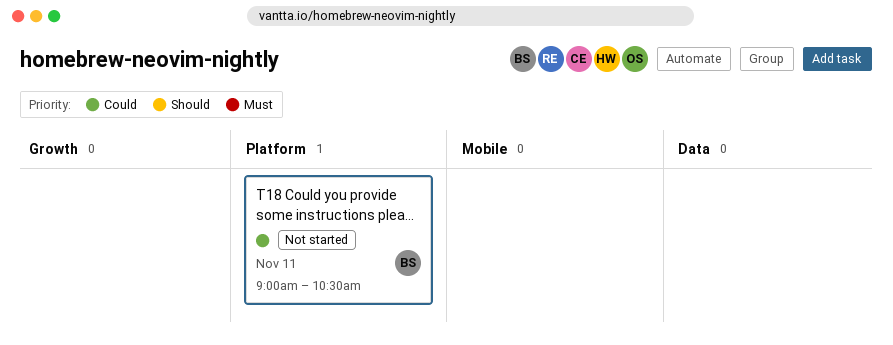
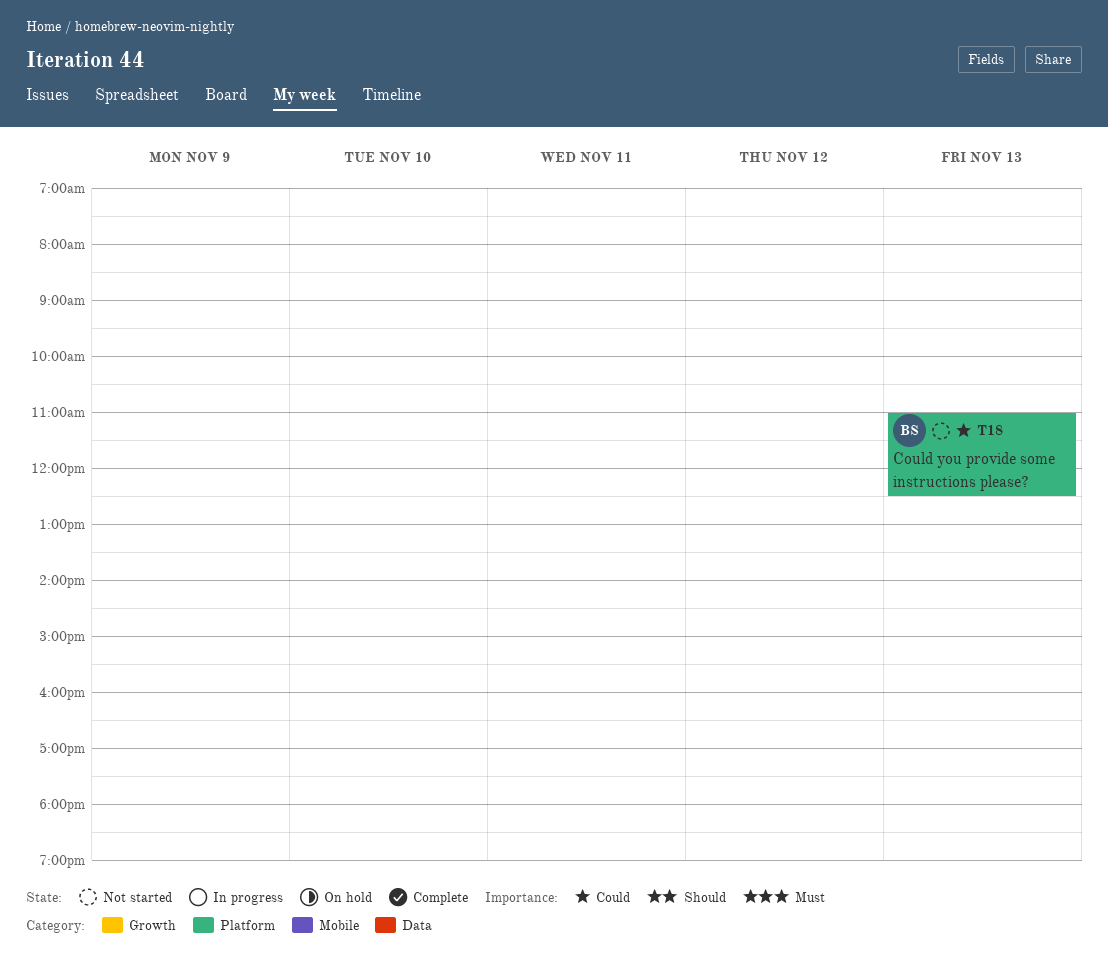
T18, day: Nov 11 -> Nov 13
T18, begins: 09:00 -> 11:00
T18, ends: 10:30 -> 12:30

